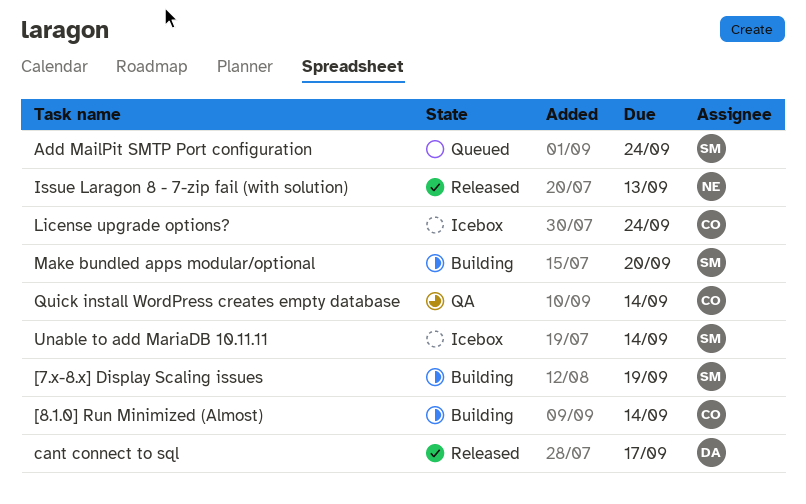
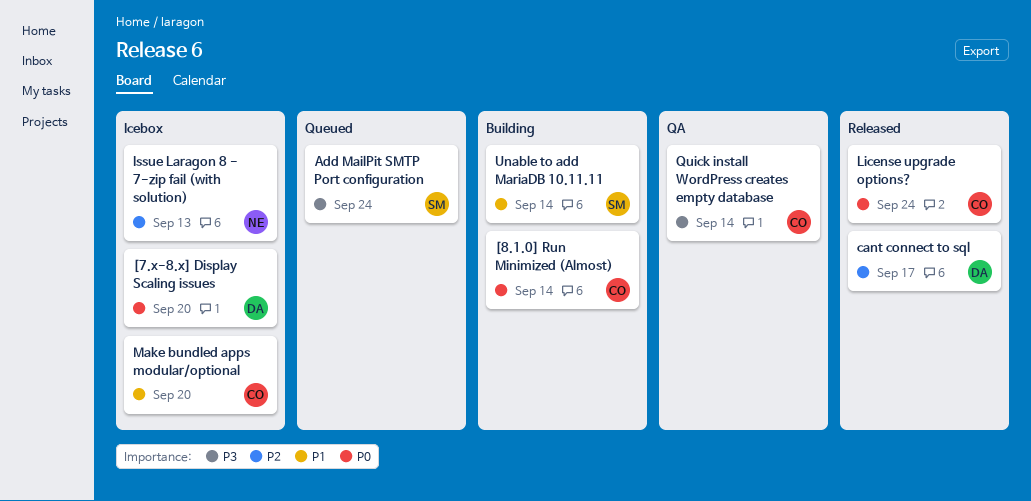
[7.x-8.x] Display Scaling issues, status: Building -> Icebox
[7.x-8.x] Display Scaling issues, owner: SM -> DA
[7.x-8.x] Display Scaling issues, due: Sep 19 -> Sep 20
Issue Laragon 8 - 7-zip fail (with solution), status: Released -> Icebox
License upgrade options?, status: Icebox -> Released
Make bundled apps modular/optional, status: Building -> Icebox
Make bundled apps modular/optional, owner: SM -> CO
Unable to add MariaDB 10.11.11, status: Icebox -> Building

